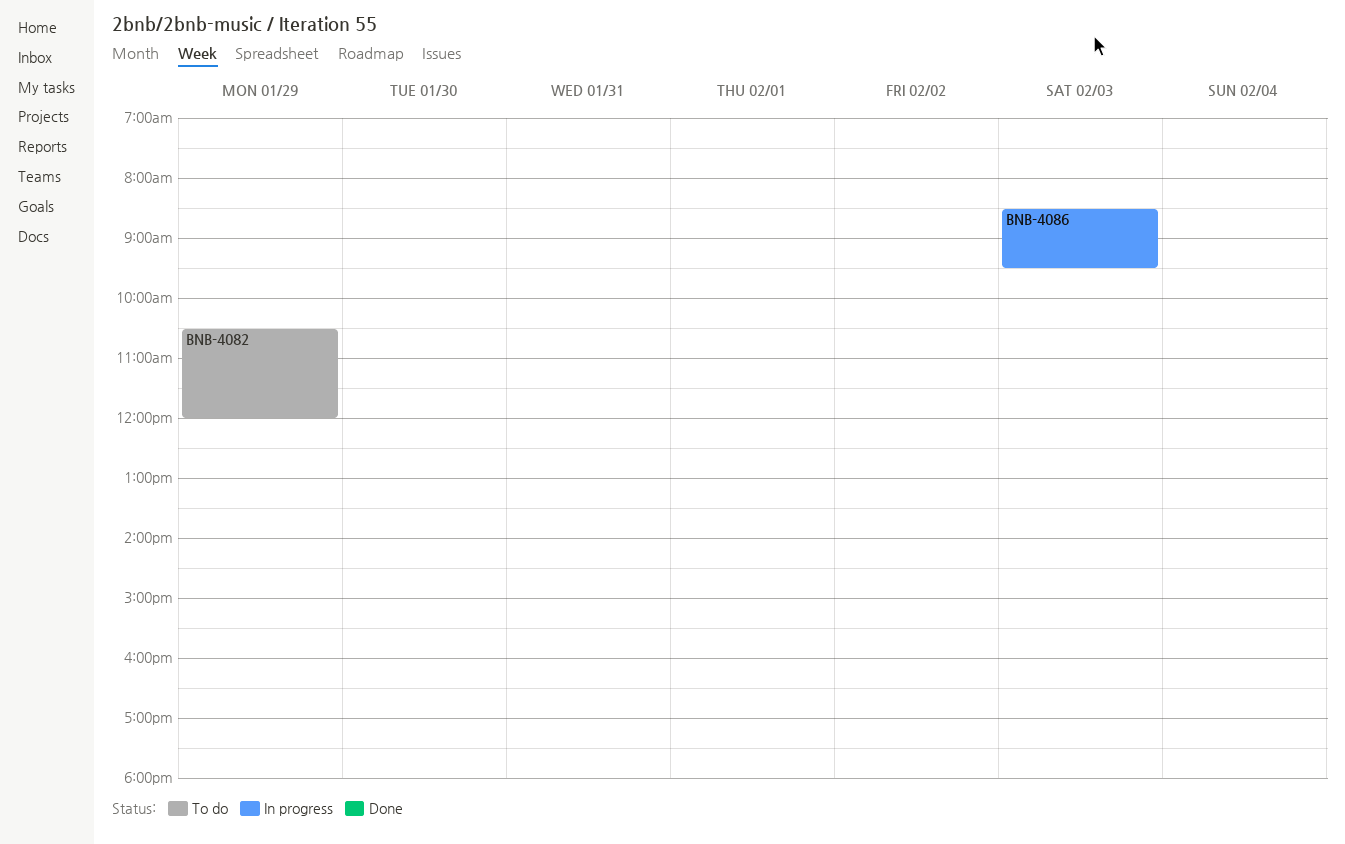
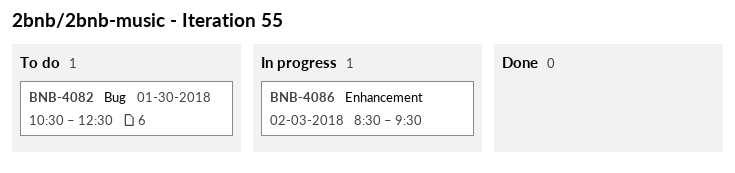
BNB-4082, day: Jan 29 -> Jan 30
BNB-4082, ends: 12:00 -> 12:30

